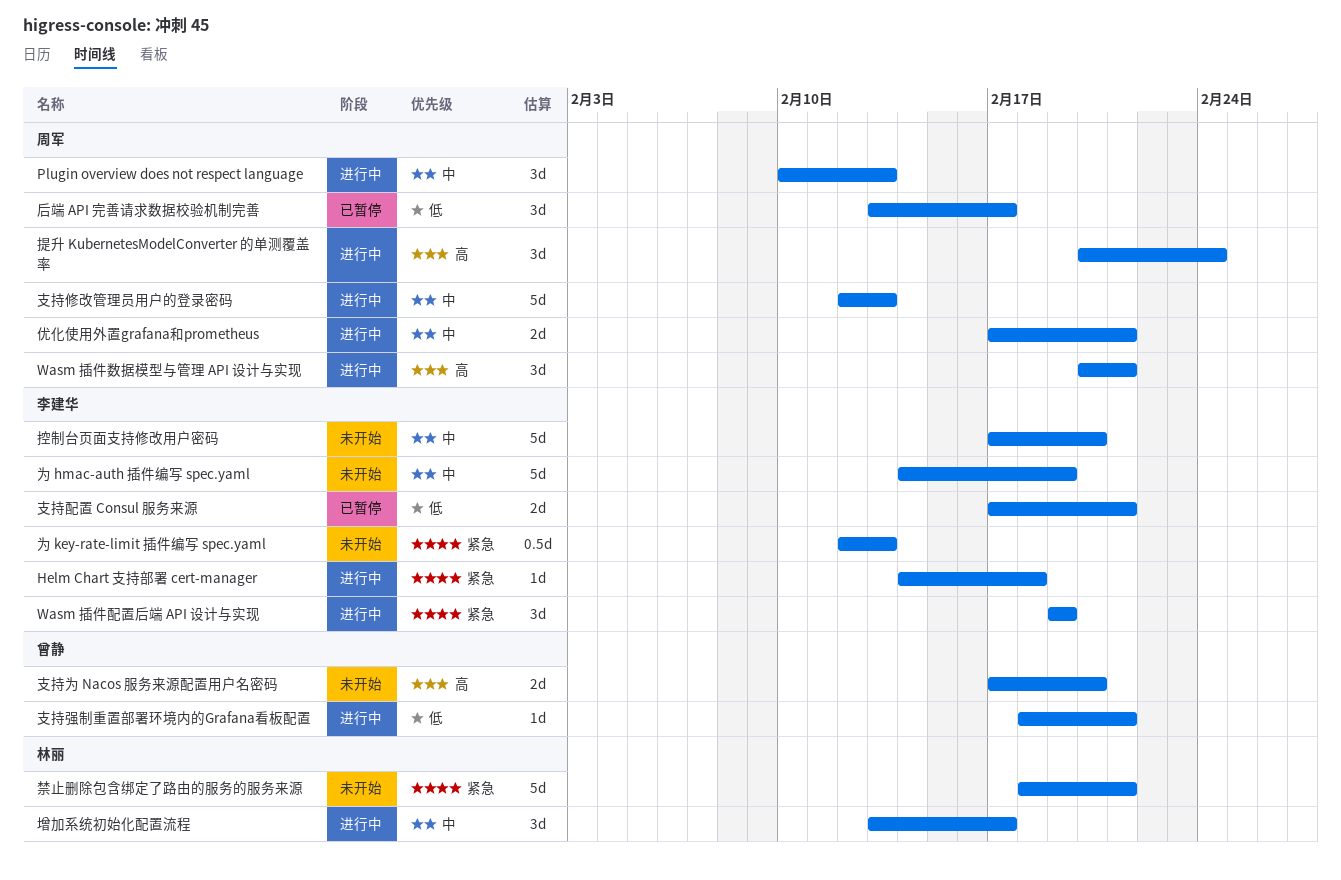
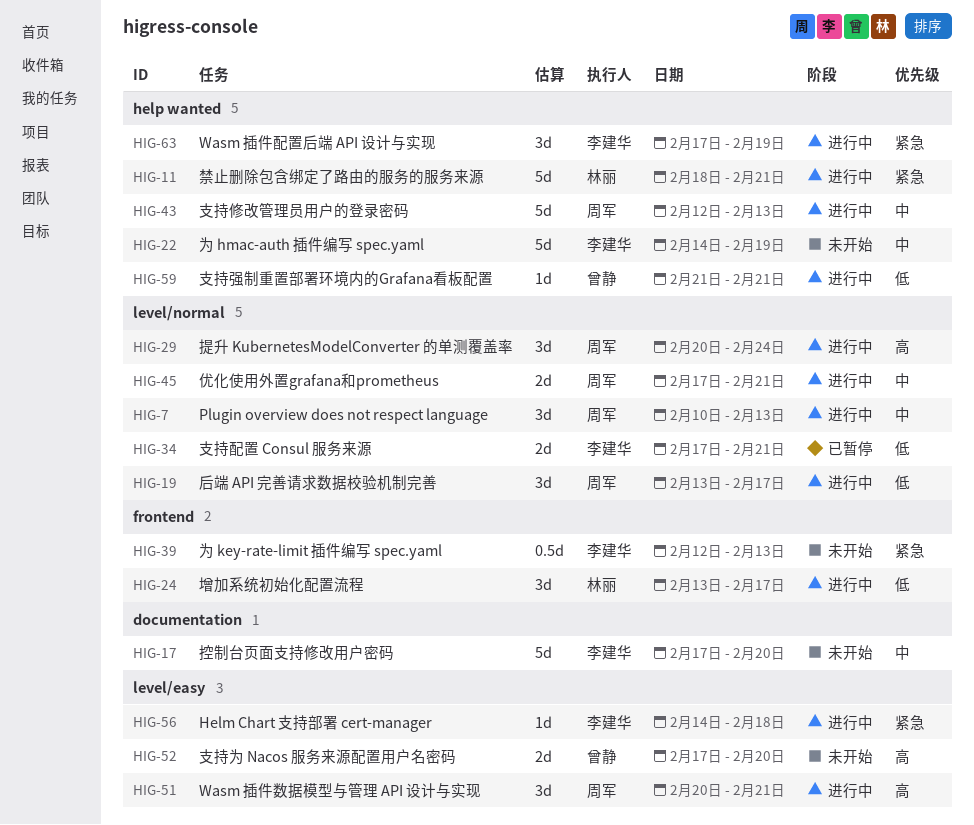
Wasm 插件配置后端 API 设计与实现, start: Feb 19 -> Feb 17
后端 API 完善请求数据校验机制完善, status: 已暂停 -> 进行中
增加系统初始化配置流程, priority: 中 -> 低
支持强制重置部署环境内的Grafana看板配置, start: Feb 18 -> Feb 21
禁止删除包含绑定了路由的服务的服务来源, status: 未开始 -> 进行中

